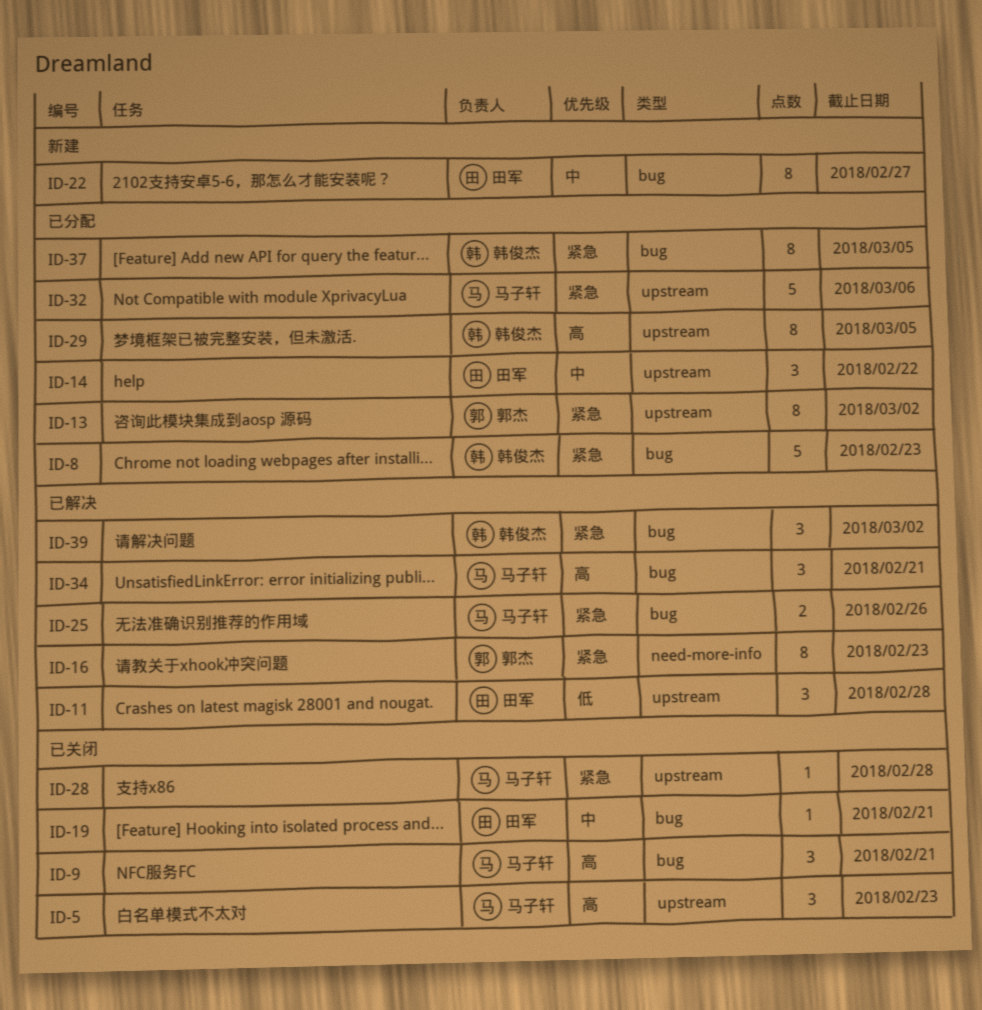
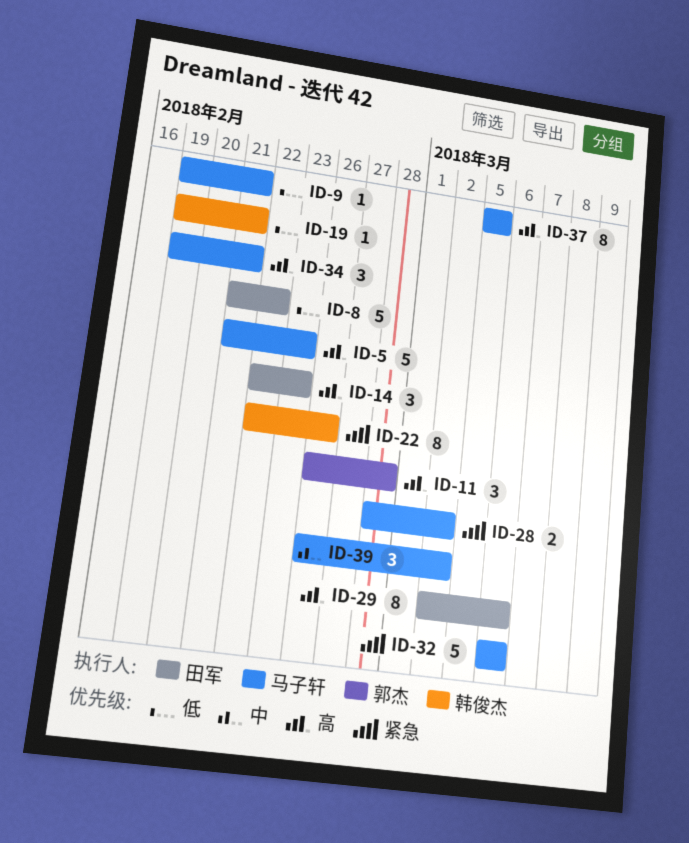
ID-5, estimate: 3 -> 5
ID-8, owner: 韩俊杰 -> 田军
ID-8, priority: 紧急 -> 低
ID-8, due: Feb 23 -> Feb 22
ID-9, priority: 高 -> 低
ID-9, estimate: 3 -> 1
ID-11, owner: 田军 -> 郭杰
ID-11, priority: 低 -> 高
ID-13: present -> none
ID-14, priority: 中 -> 高
ID-14, due: Feb 22 -> Feb 23
ID-16: present -> none
ID-19, owner: 田军 -> 韩俊杰
ID-19, priority: 中 -> 低
ID-22, owner: 田军 -> 韩俊杰
ID-22, priority: 中 -> 紧急
ID-22, due: Feb 27 -> Feb 26
ID-25: present -> none
ID-28, estimate: 1 -> 2
ID-28, due: Feb 28 -> Mar 2
ID-29, owner: 韩俊杰 -> 田军
ID-29, due: Mar 5 -> Mar 6
ID-37, owner: 韩俊杰 -> 马子轩
ID-37, priority: 紧急 -> 高
ID-39, owner: 韩俊杰 -> 马子轩
ID-39, priority: 紧急 -> 中

